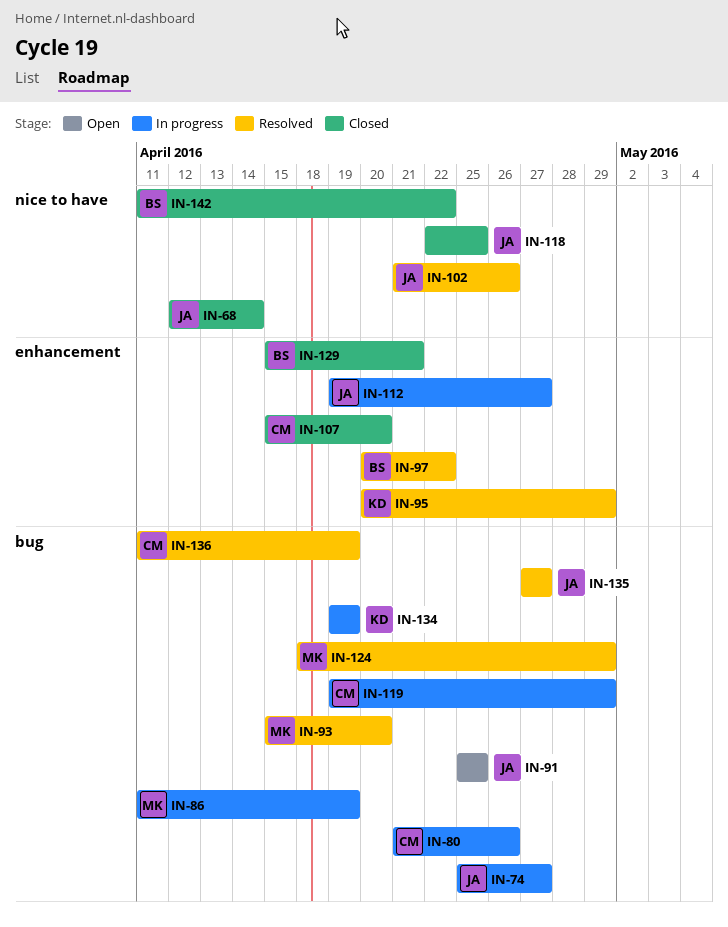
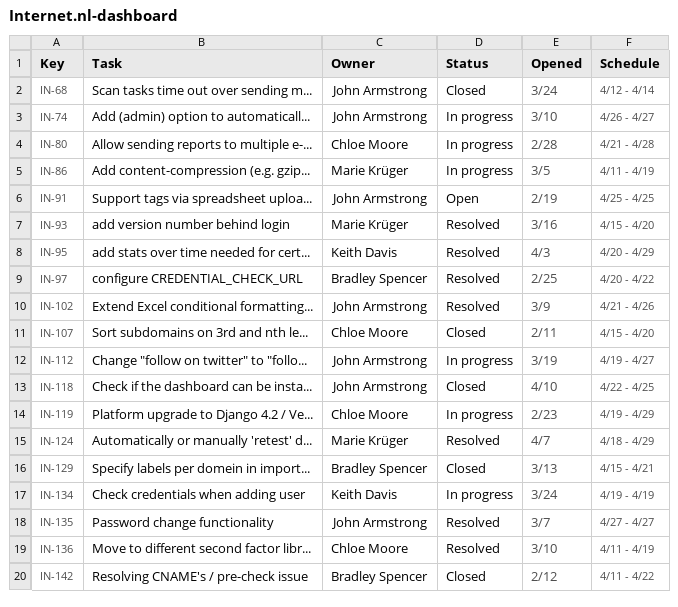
IN-74, start: Apr 25 -> Apr 26
IN-80, due: Apr 26 -> Apr 28

